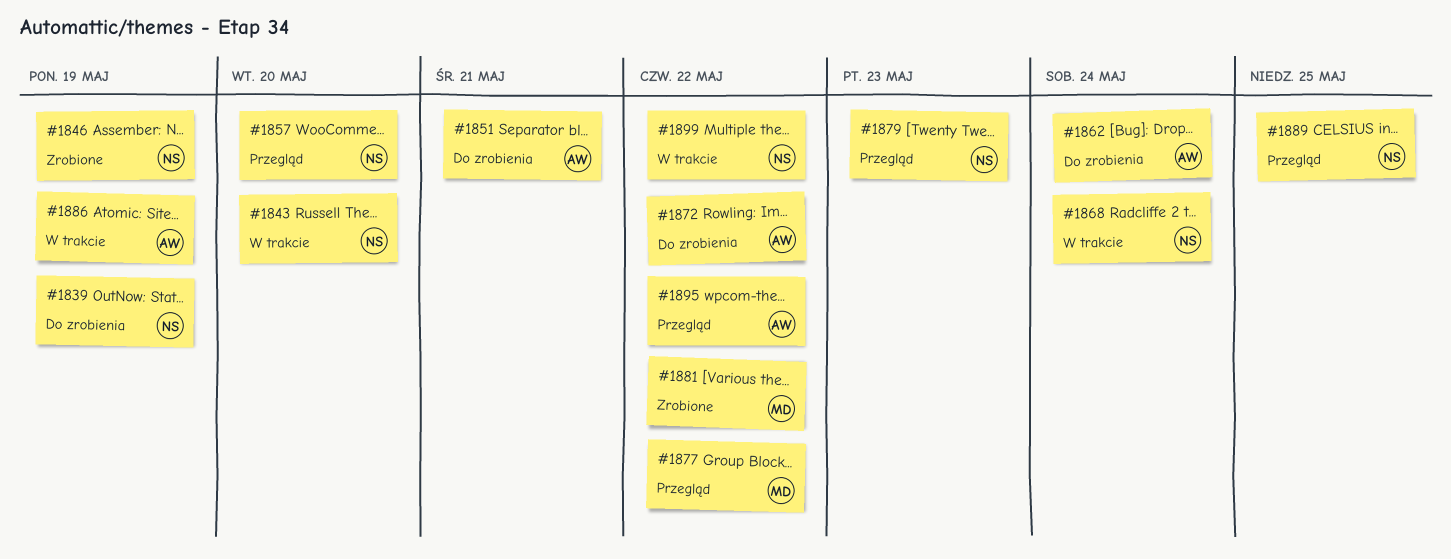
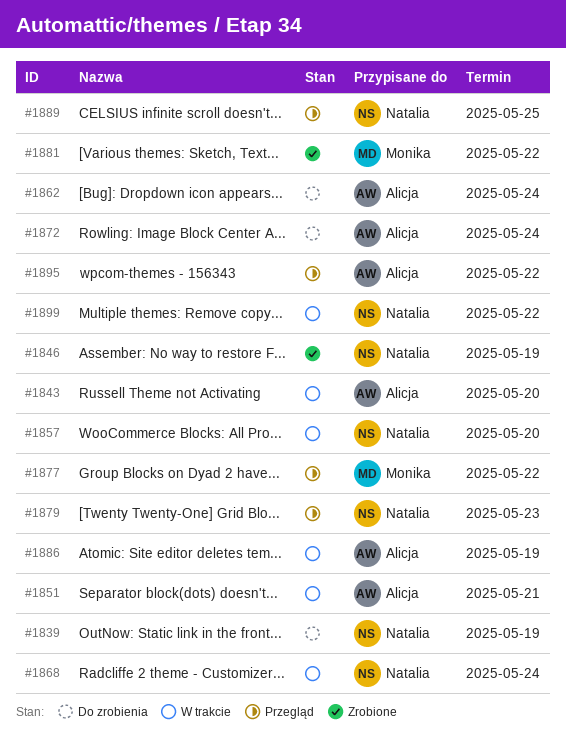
#1843, owner: Natalia -> Alicja
#1851, status: Do zrobienia -> W trakcie
#1857, status: Przegląd -> W trakcie
#1872, due: May 22 -> May 24

